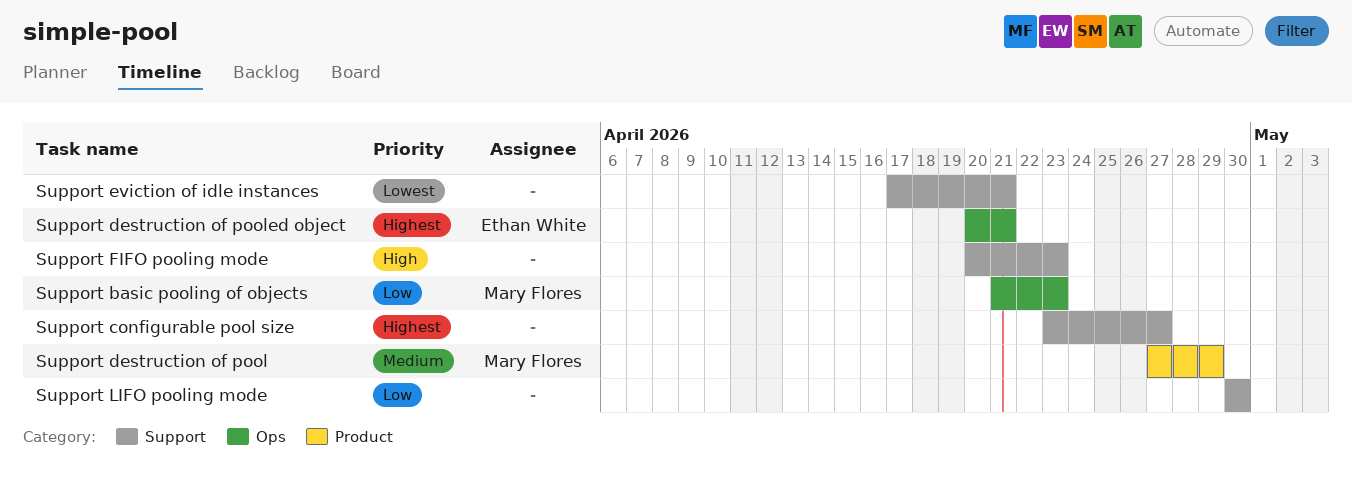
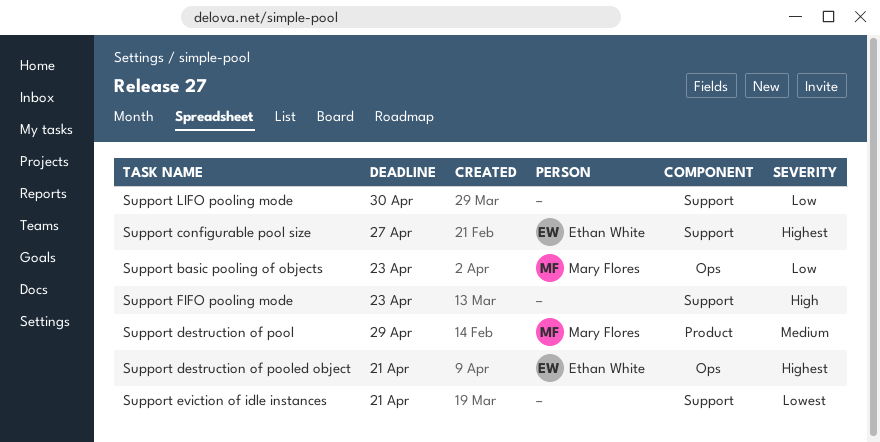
Support configurable pool size, owner: none -> Ethan White

